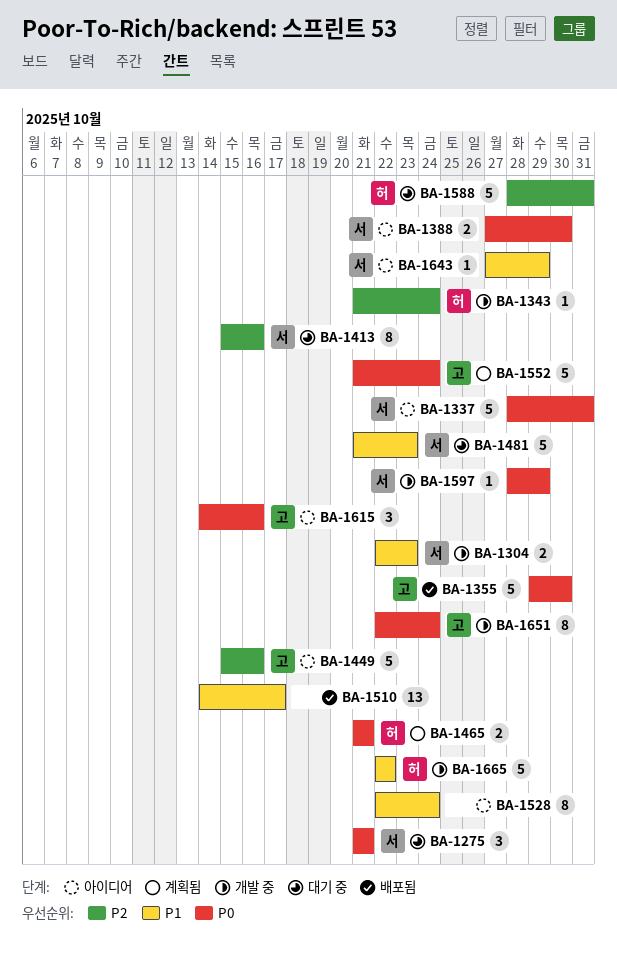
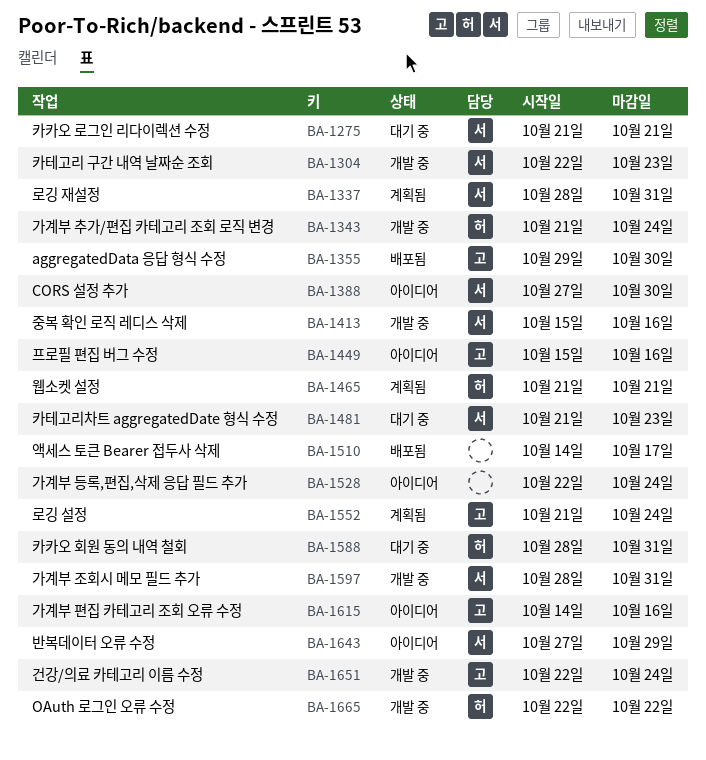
BA-1337, status: 아이디어 -> 계획됨
BA-1413, status: 대기 중 -> 개발 중
BA-1597, due: Oct 29 -> Oct 31

